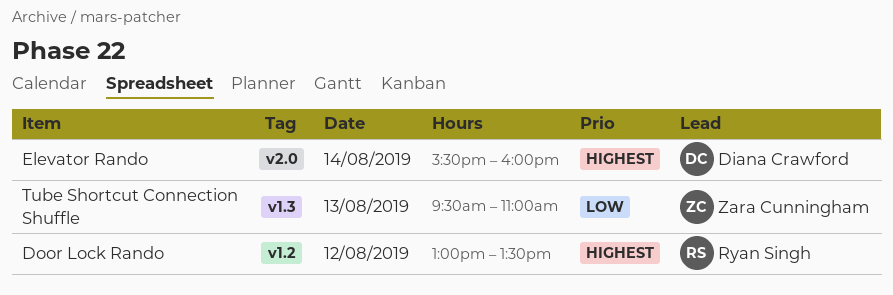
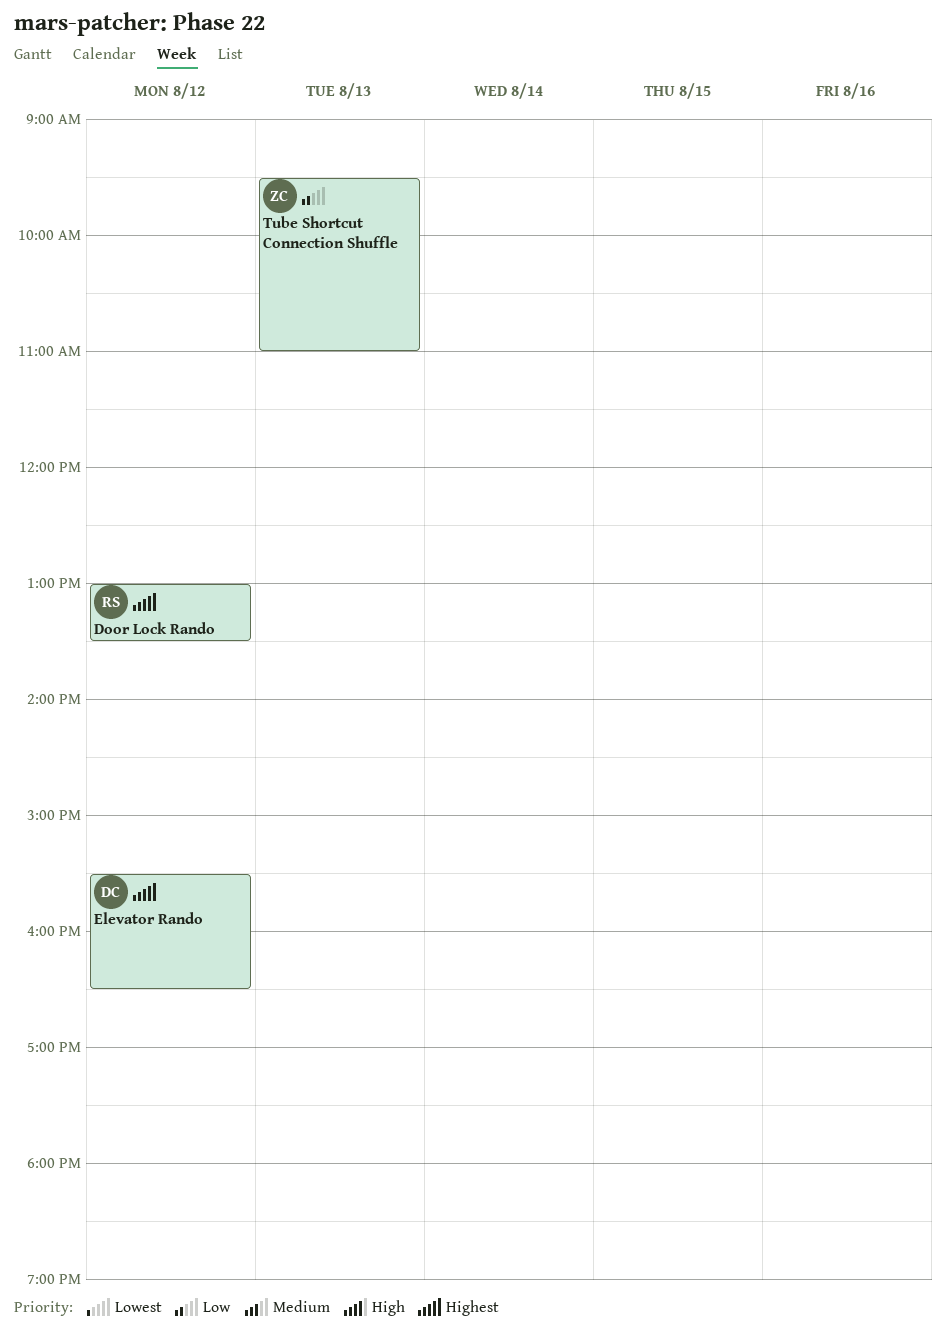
Elevator Rando, day: Aug 14 -> Aug 12
Elevator Rando, ends: 16:00 -> 16:30

